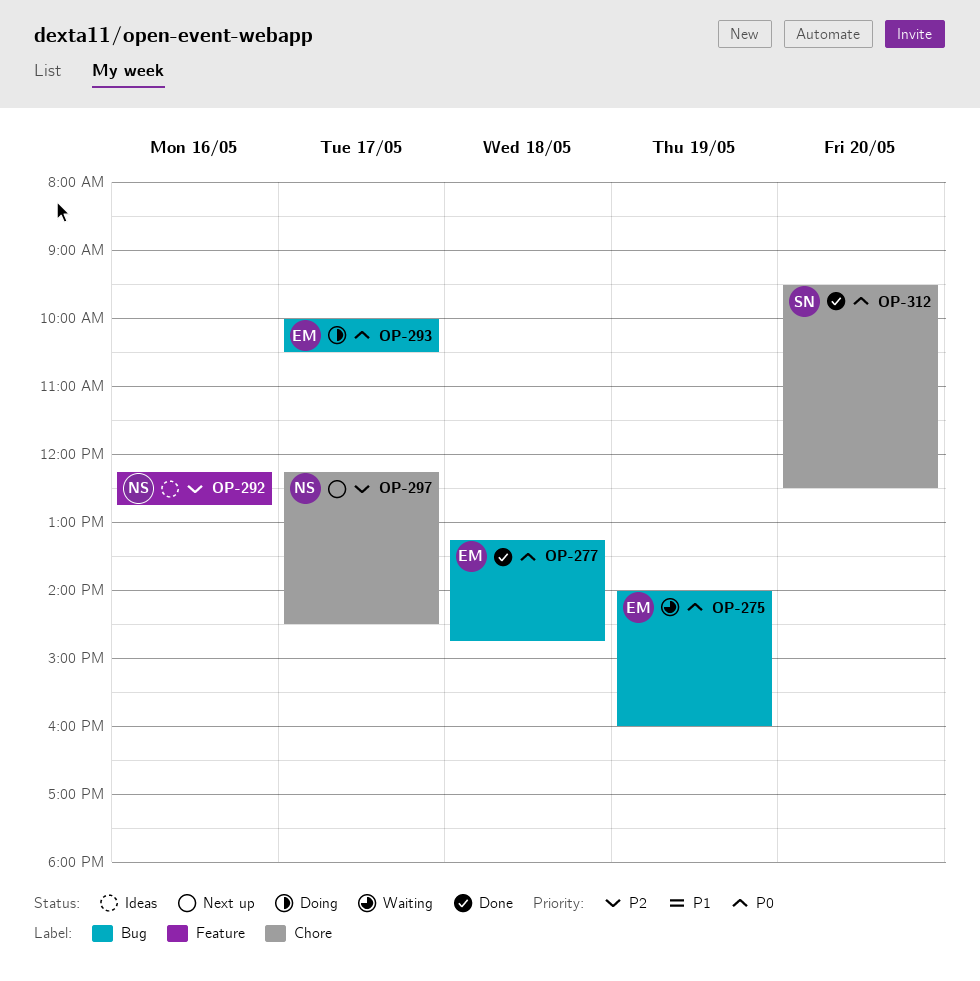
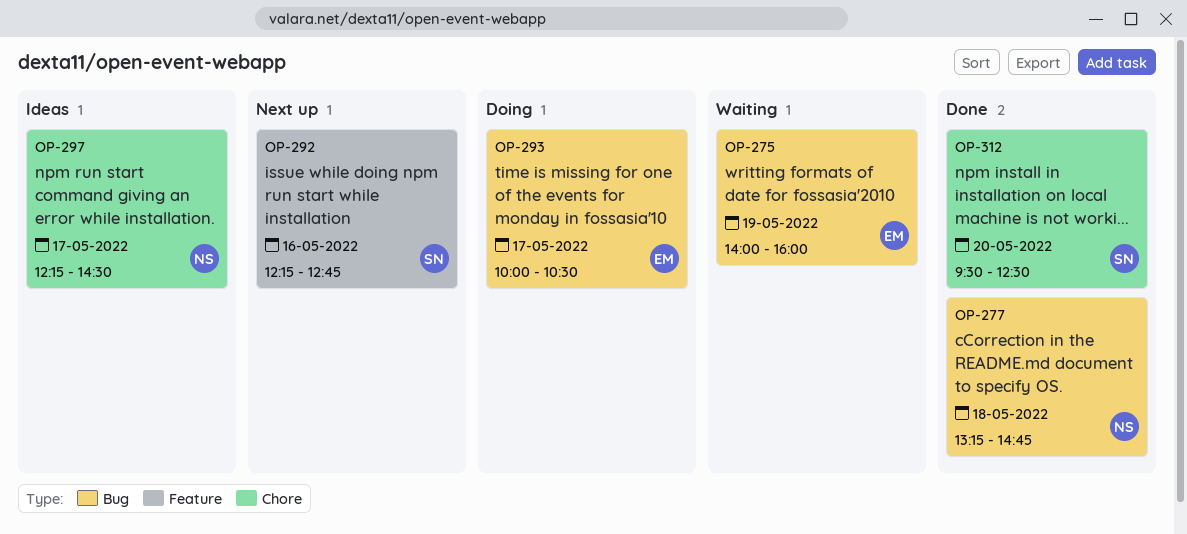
OP-277, owner: EM -> NS
OP-292, status: Ideas -> Next up
OP-292, owner: NS -> SN
OP-297, status: Next up -> Ideas

